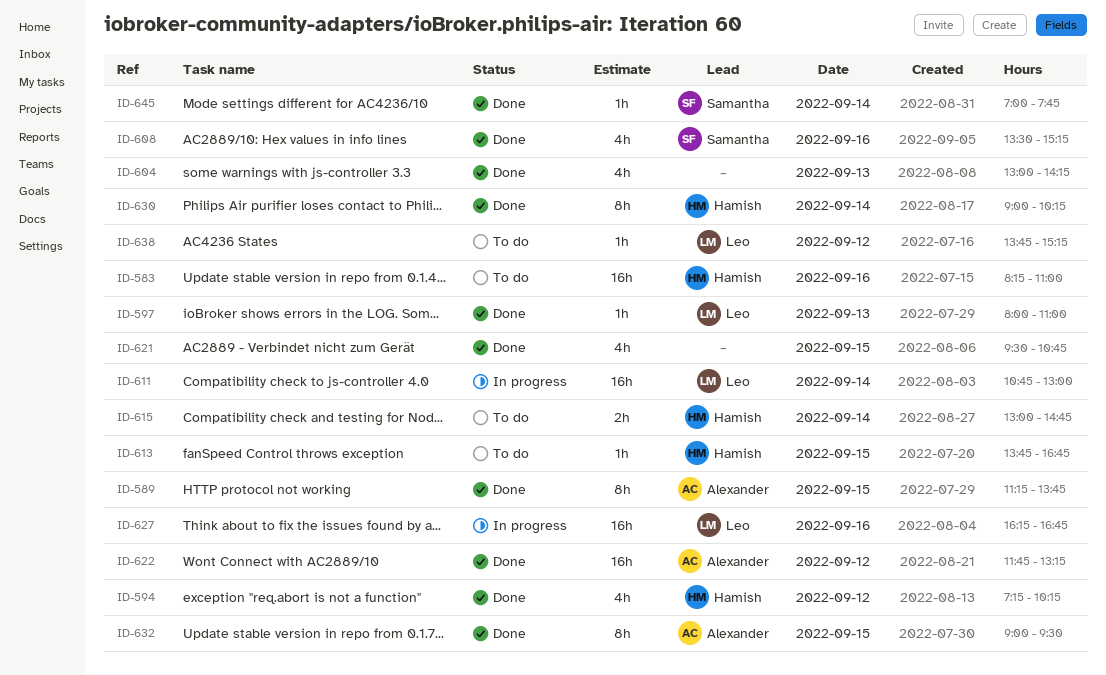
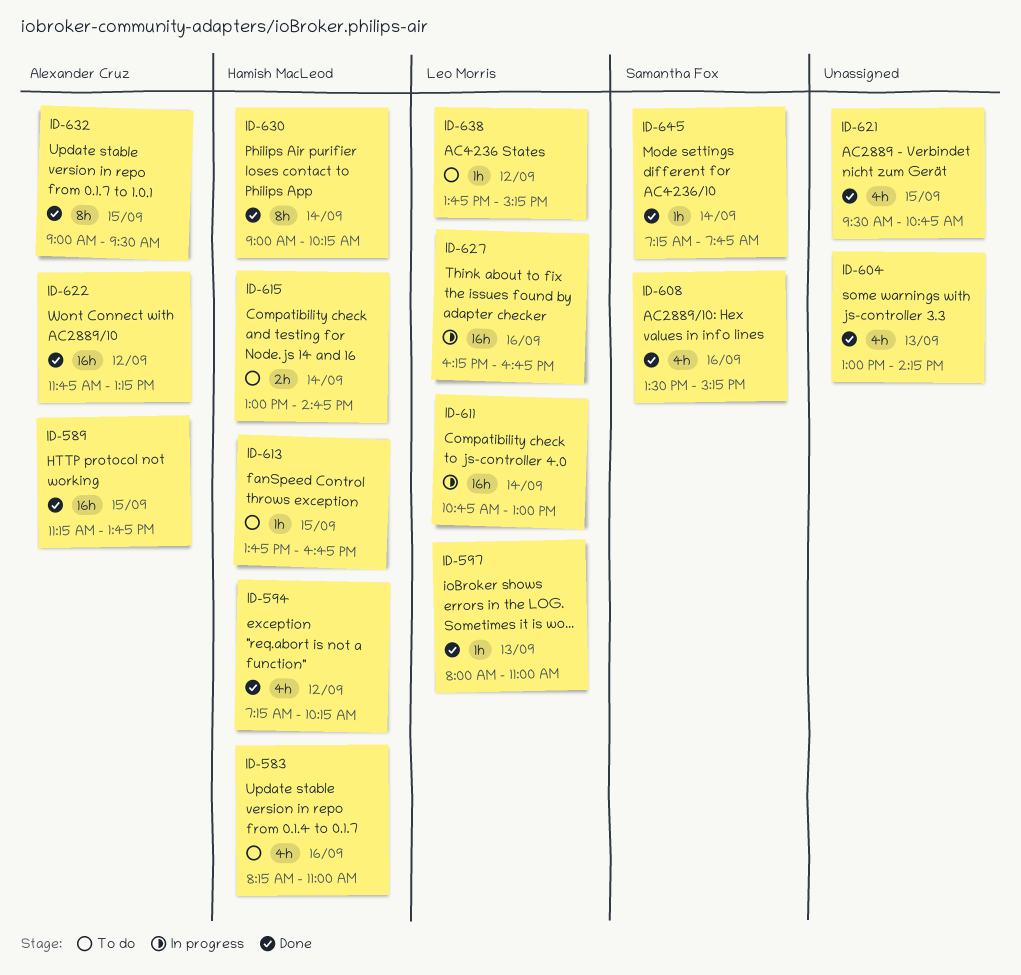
ID-583, estimate: 16h -> 4h
ID-589, estimate: 8h -> 16h
ID-645, begins: 07:00 -> 07:15

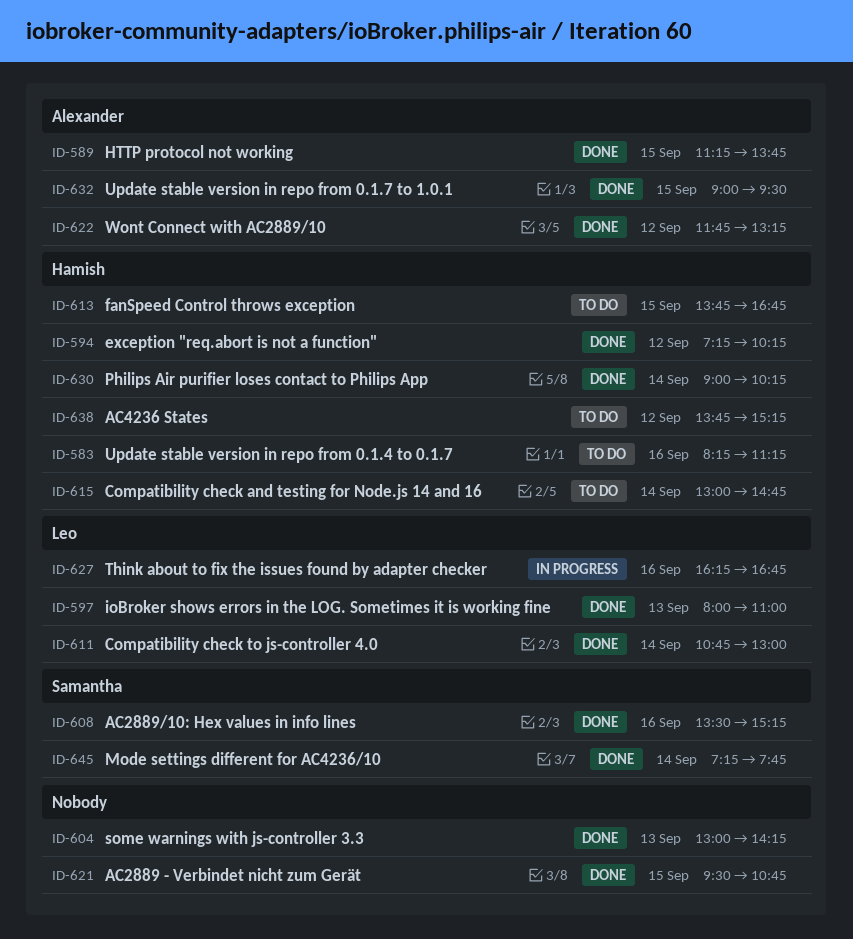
ID-583, ends: 11:00 -> 11:15
ID-611, status: In progress -> Done
ID-638, owner: Leo Morris -> Hamish MacLeod

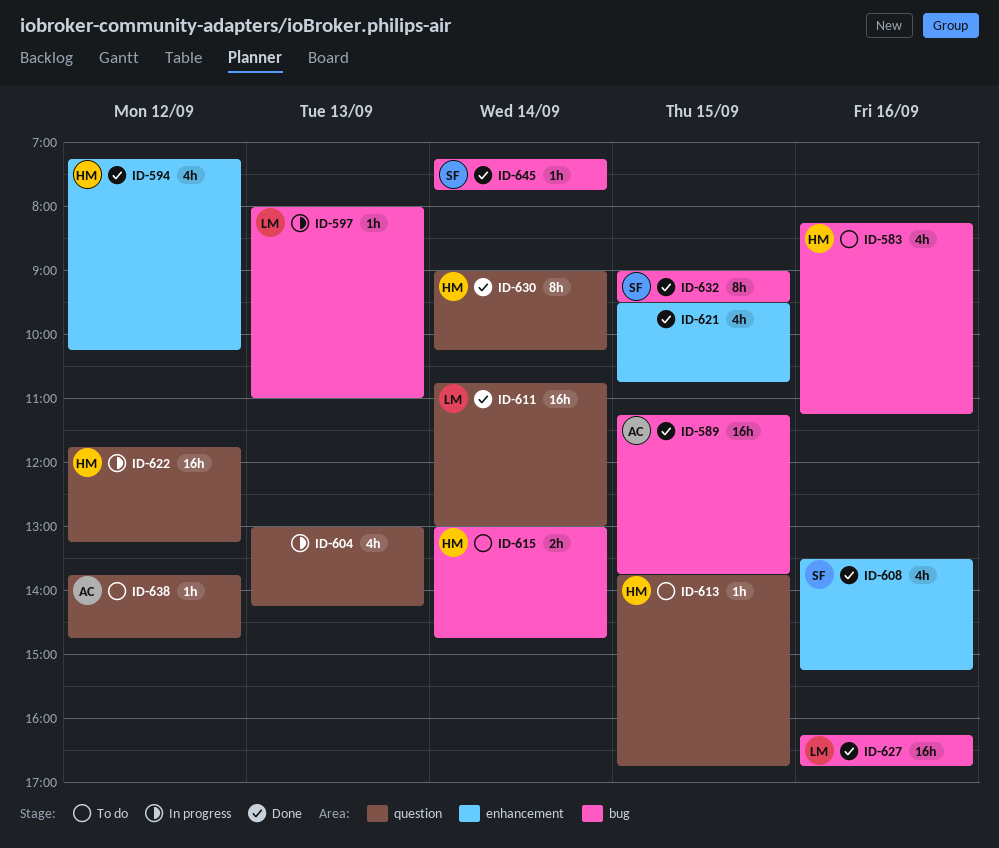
ID-597, status: Done -> In progress
ID-604, status: Done -> In progress
ID-622, status: Done -> In progress
ID-622, owner: Alexander -> Hamish
ID-627, status: In progress -> Done
ID-632, owner: Alexander -> Samantha
ID-638, owner: Hamish -> Alexander
ID-638, ends: 15:15 -> 14:45

